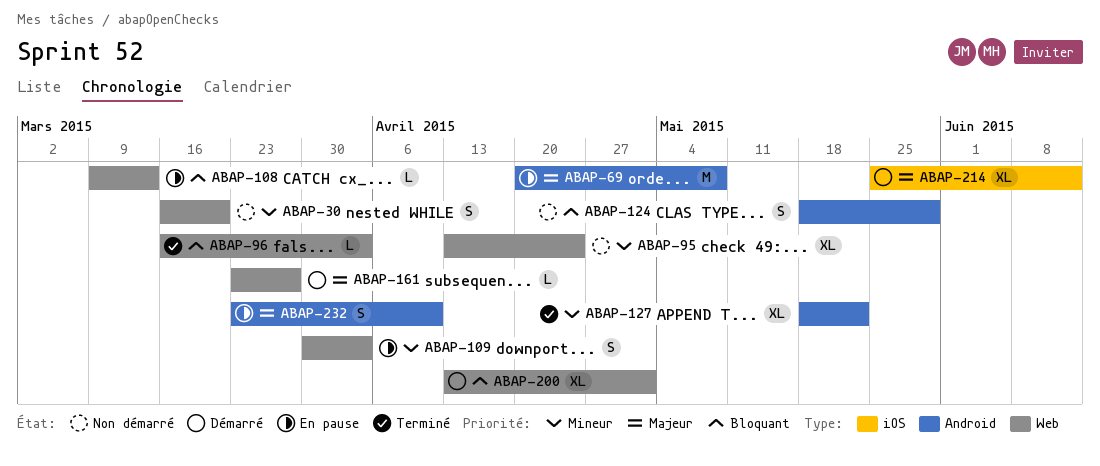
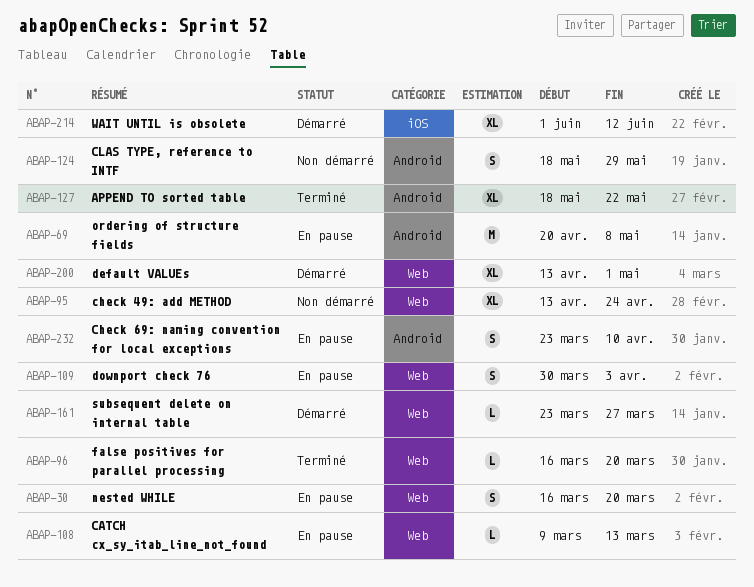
ABAP-30, status: Non démarré -> En pause
ABAP-96, due: Apr 3 -> Mar 20
ABAP-214, start: May 25 -> Jun 1

